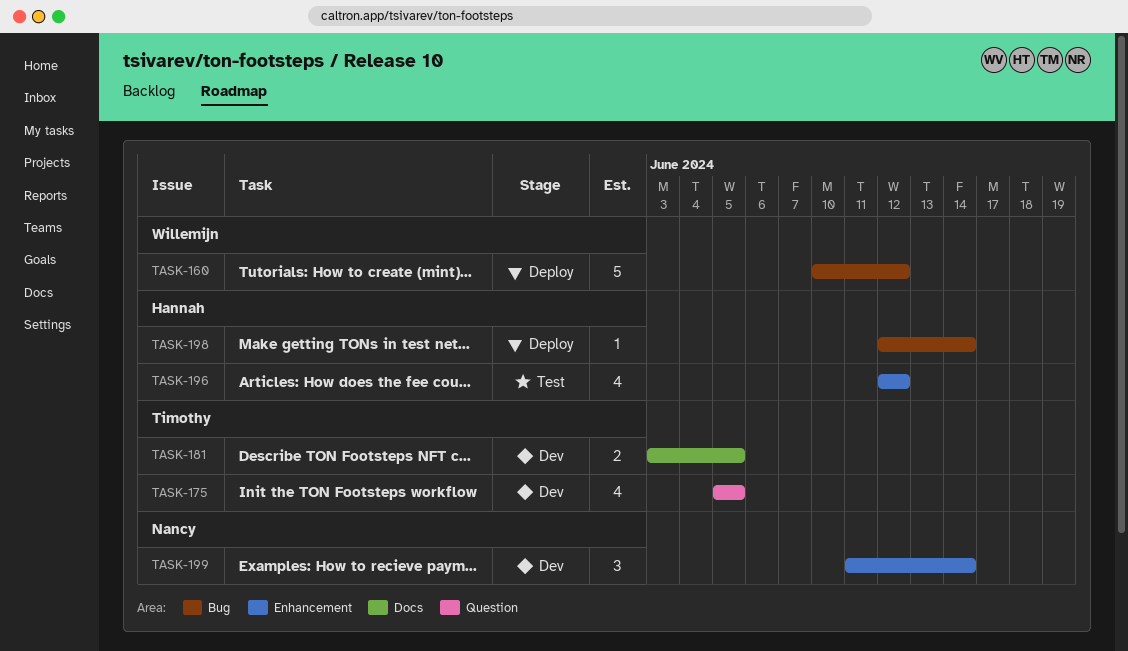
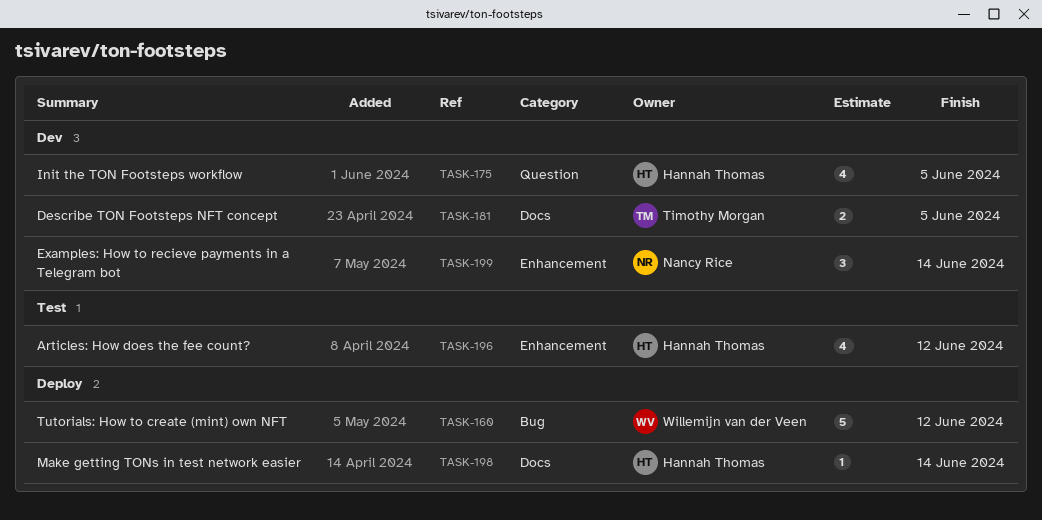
TASK-175, owner: Timothy Morgan -> Hannah Thomas
TASK-198, label: Bug -> Docs

